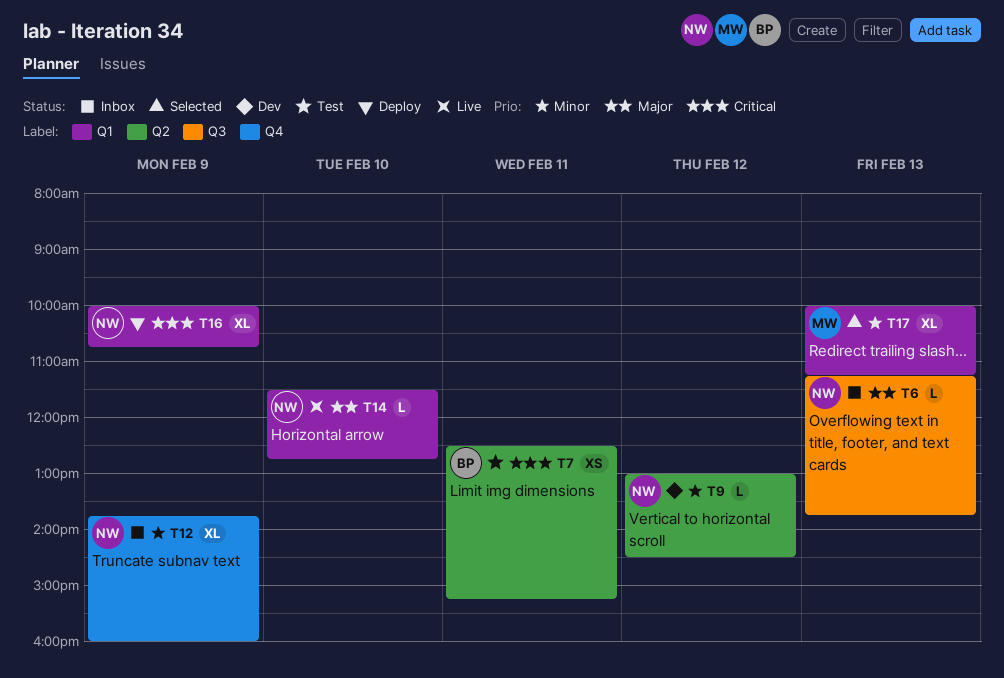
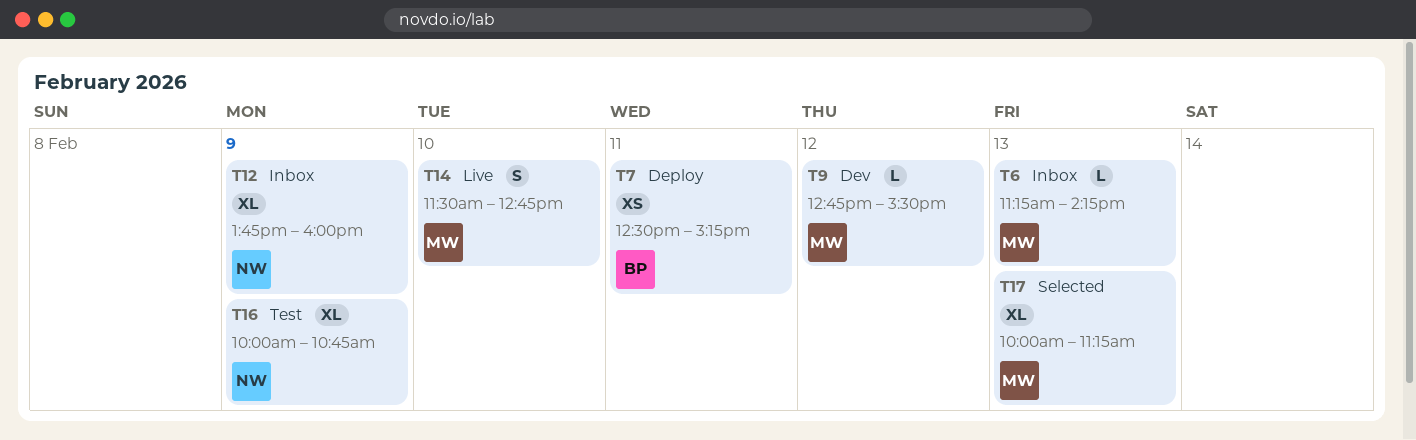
T6, owner: NW -> MW
T6, ends: 13:45 -> 14:15
T7, status: Test -> Deploy
T9, owner: NW -> MW
T9, begins: 13:00 -> 12:45
T9, ends: 14:30 -> 15:30
T14, owner: NW -> MW
T14, estimate: L -> S
T16, status: Deploy -> Test

